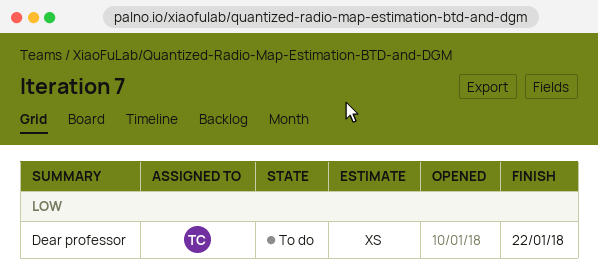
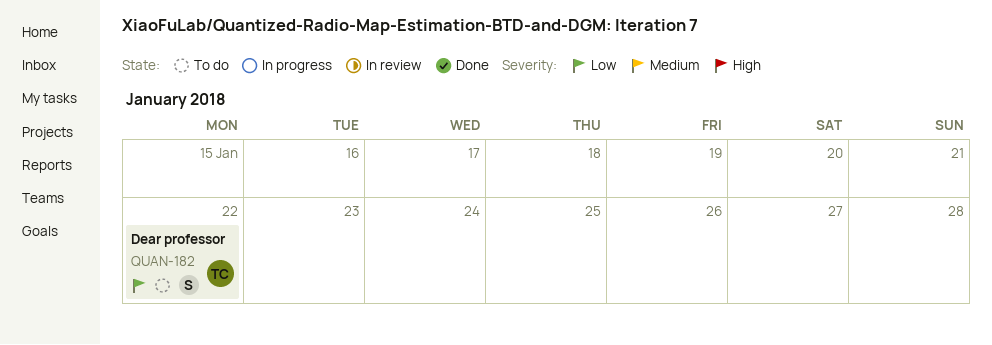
Dear professor, estimate: XS -> S

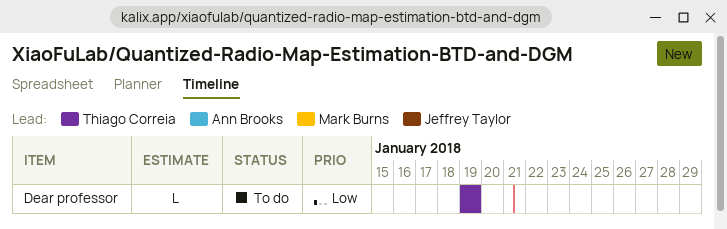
Dear professor, estimate: S -> L
Dear professor, due: Jan 22 -> Jan 19

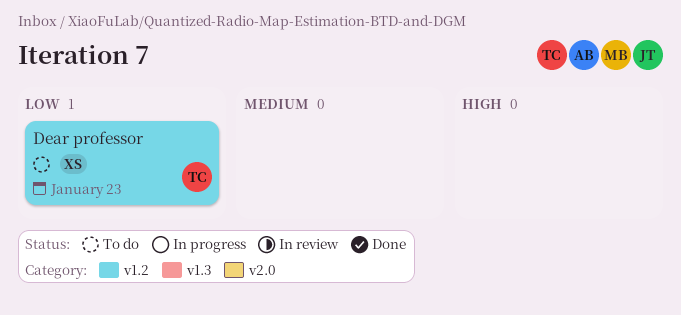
Dear professor, estimate: L -> XS
Dear professor, due: Jan 19 -> Jan 23

